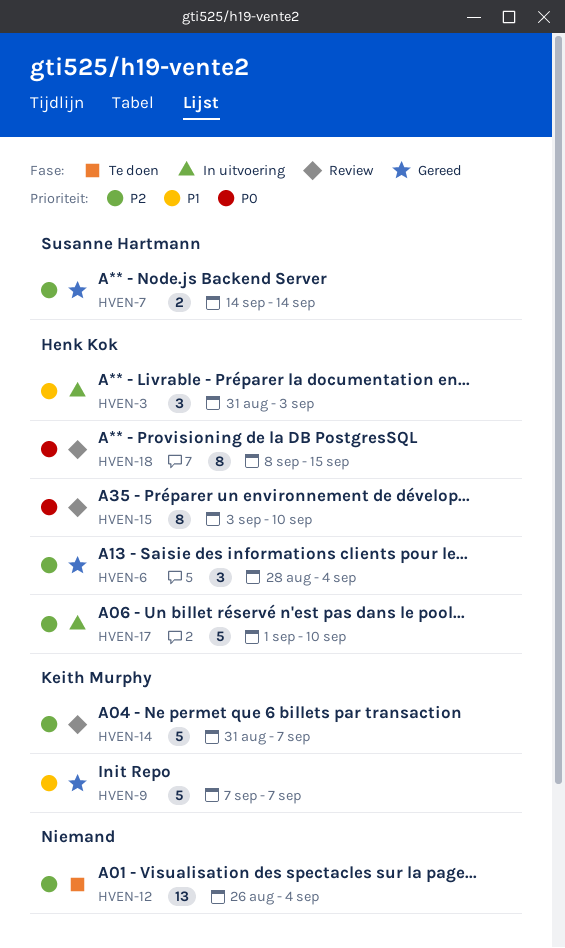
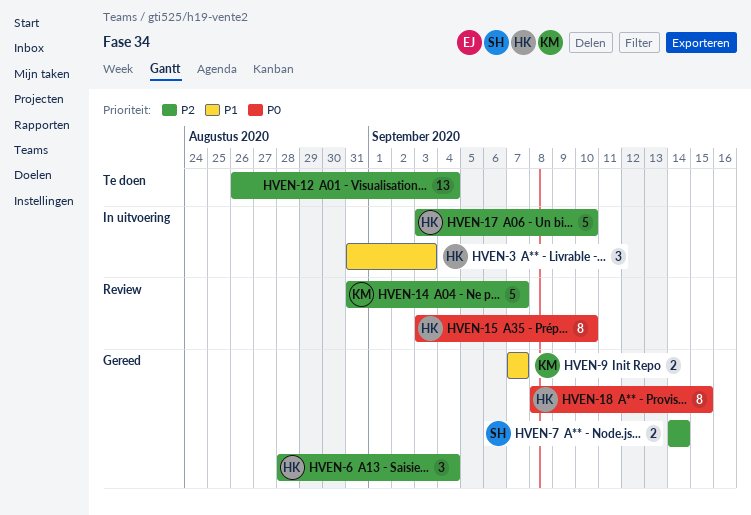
HVEN-9, estimate: 5 -> 2
HVEN-17, start: Sep 1 -> Sep 3
HVEN-18, status: Review -> Gereed

